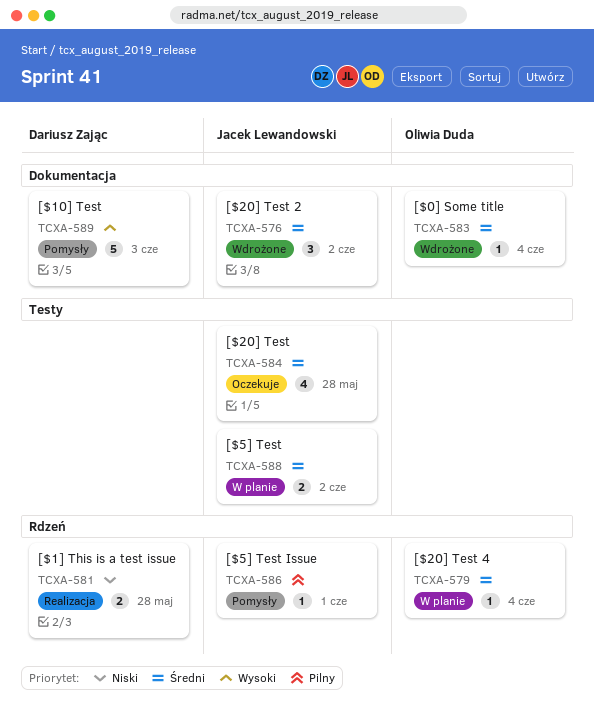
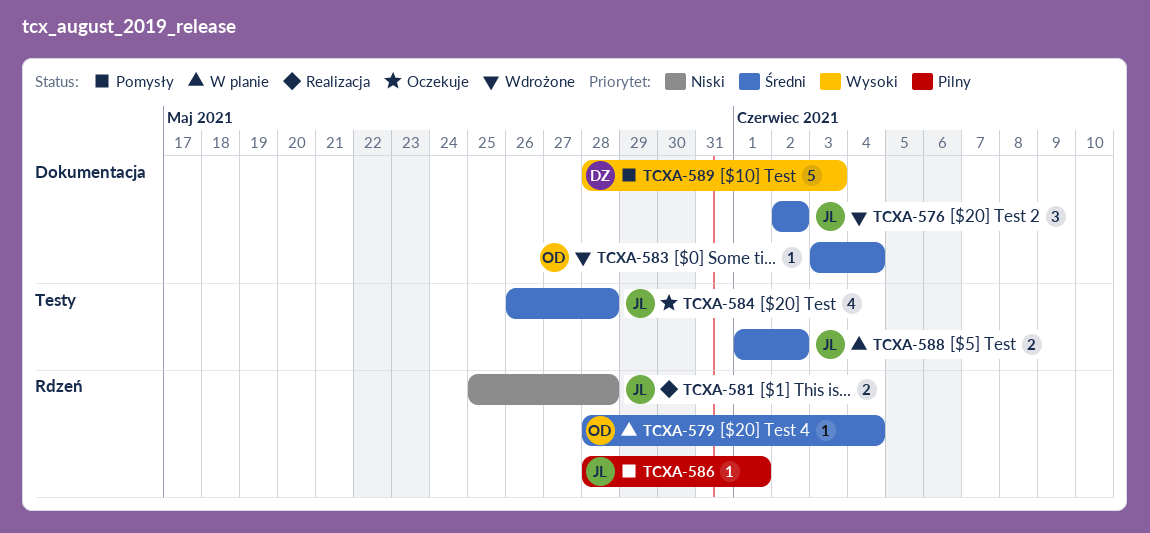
TCXA-581, owner: Dariusz Zając -> Jacek Lewandowski

